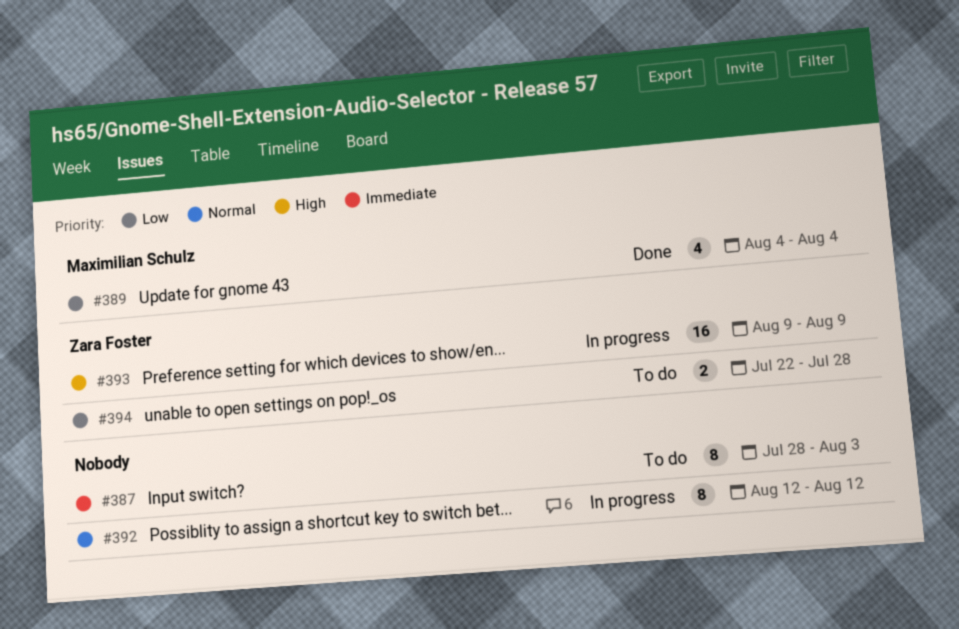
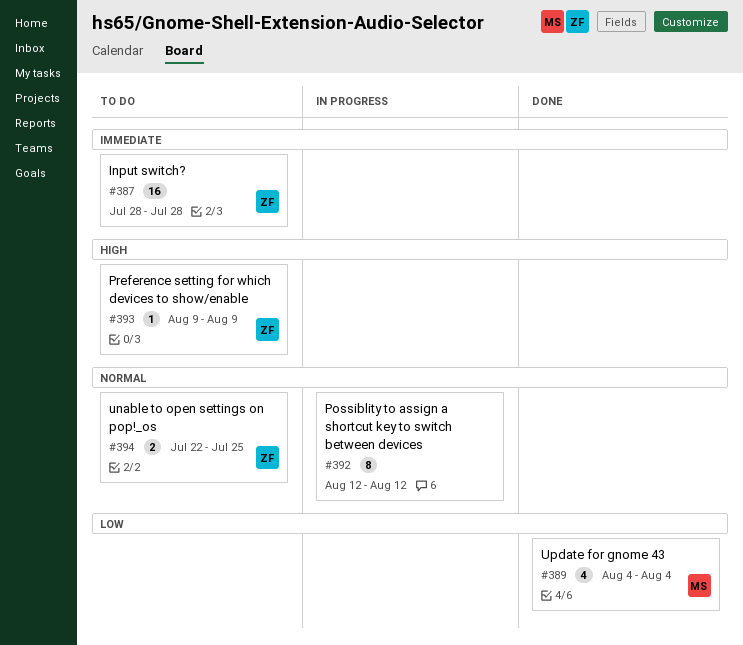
#387, owner: none -> Zara Foster
#387, estimate: 8 -> 16
#387, due: Aug 3 -> Jul 28
#393, status: In progress -> To do
#393, estimate: 16 -> 1
#394, priority: Low -> Normal
#394, due: Jul 28 -> Jul 25

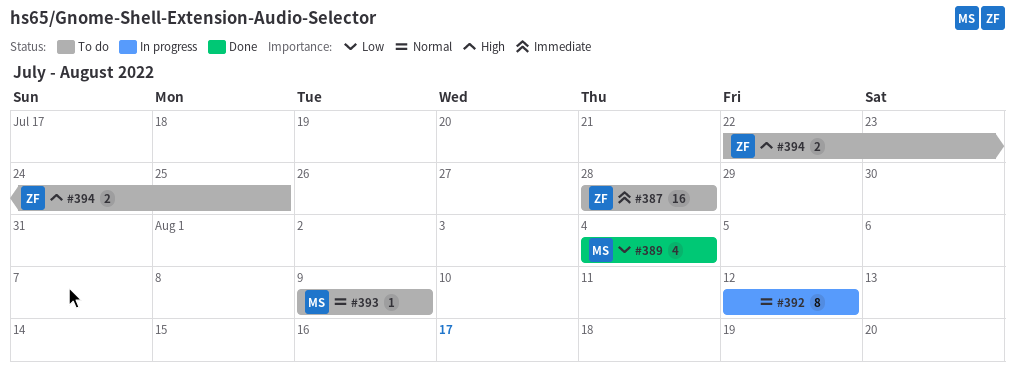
#393, owner: ZF -> MS
#393, priority: High -> Normal
#394, priority: Normal -> High

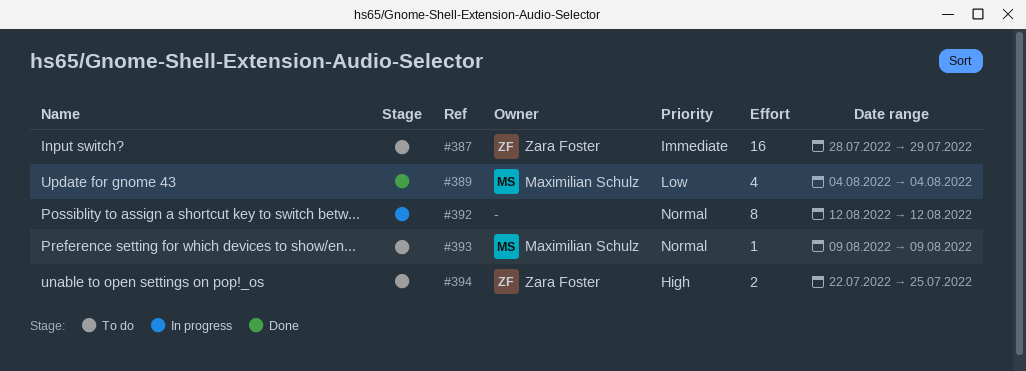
#387, due: Jul 28 -> Jul 29

